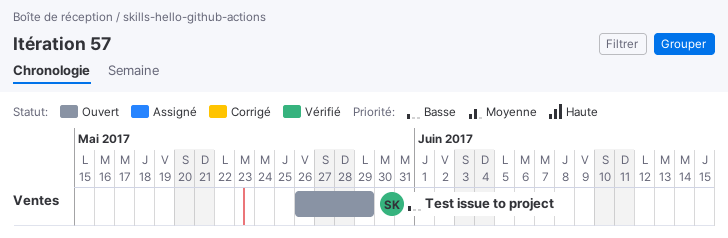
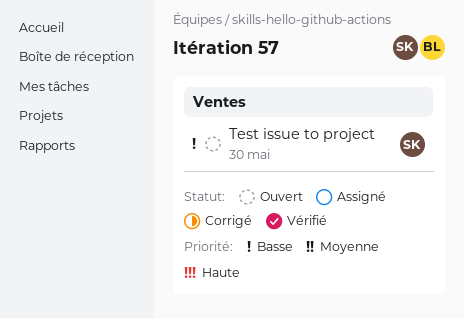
Test issue to project, due: May 29 -> May 30

